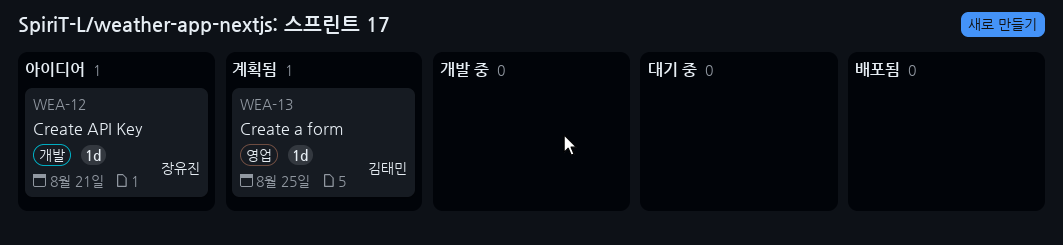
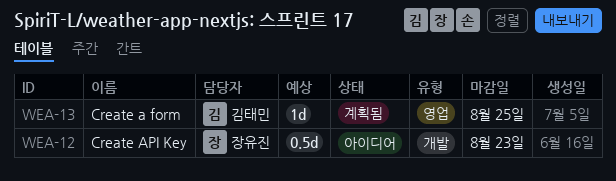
WEA-12, estimate: 1d -> 0.5d
WEA-12, due: Aug 21 -> Aug 23

